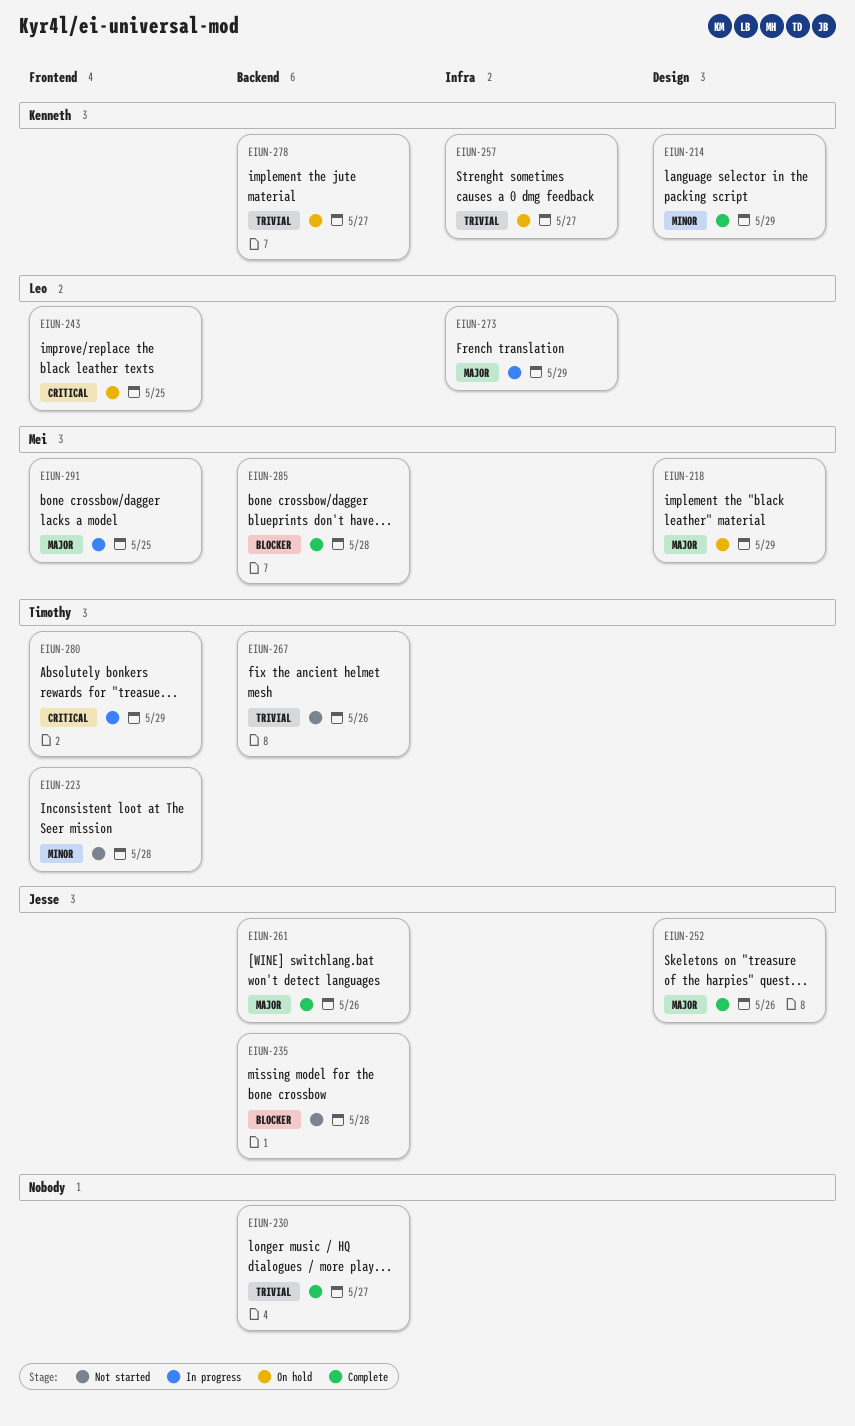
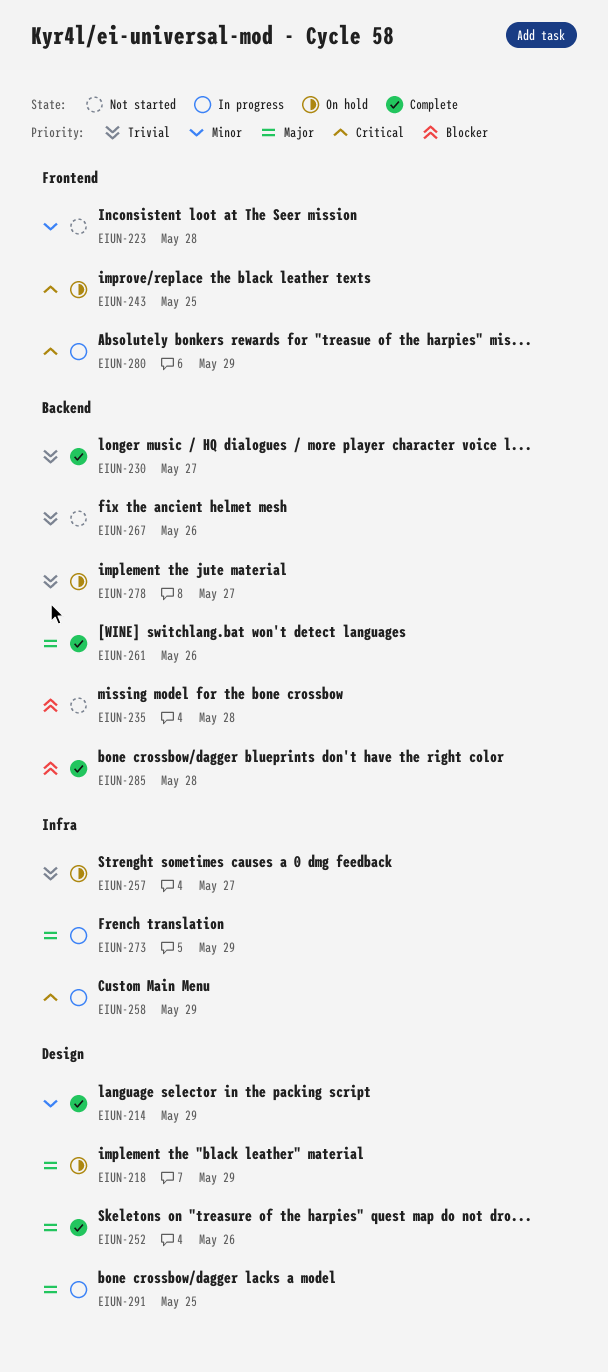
EIUN-258: none -> present
EIUN-291, label: Frontend -> Design

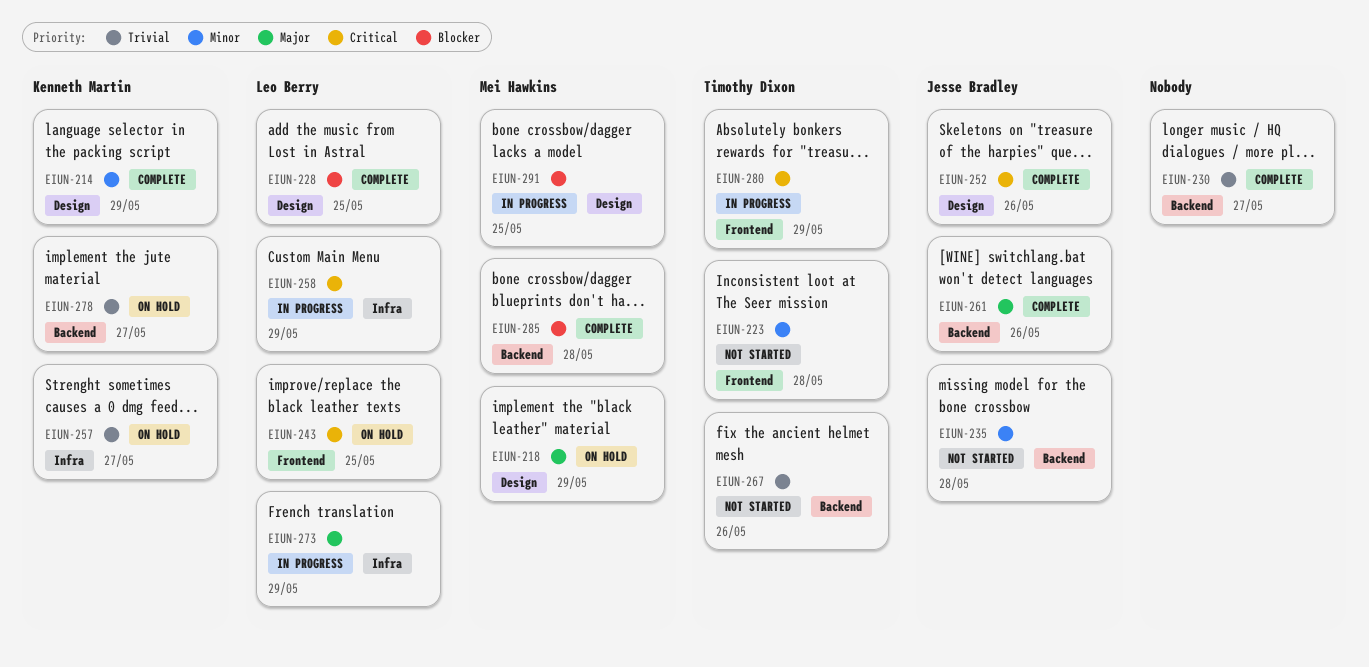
EIUN-228: none -> present
EIUN-235, priority: Blocker -> Minor
EIUN-252, priority: Major -> Critical
EIUN-291, priority: Major -> Blocker

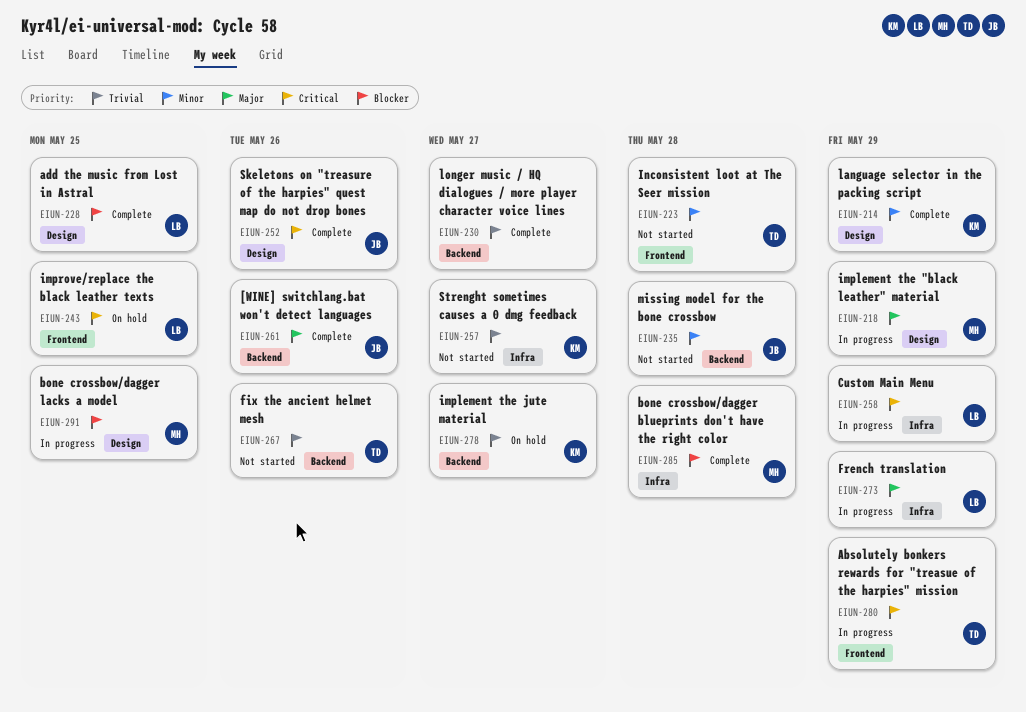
EIUN-218, status: On hold -> In progress
EIUN-257, status: On hold -> Not started
EIUN-285, label: Backend -> Infra

